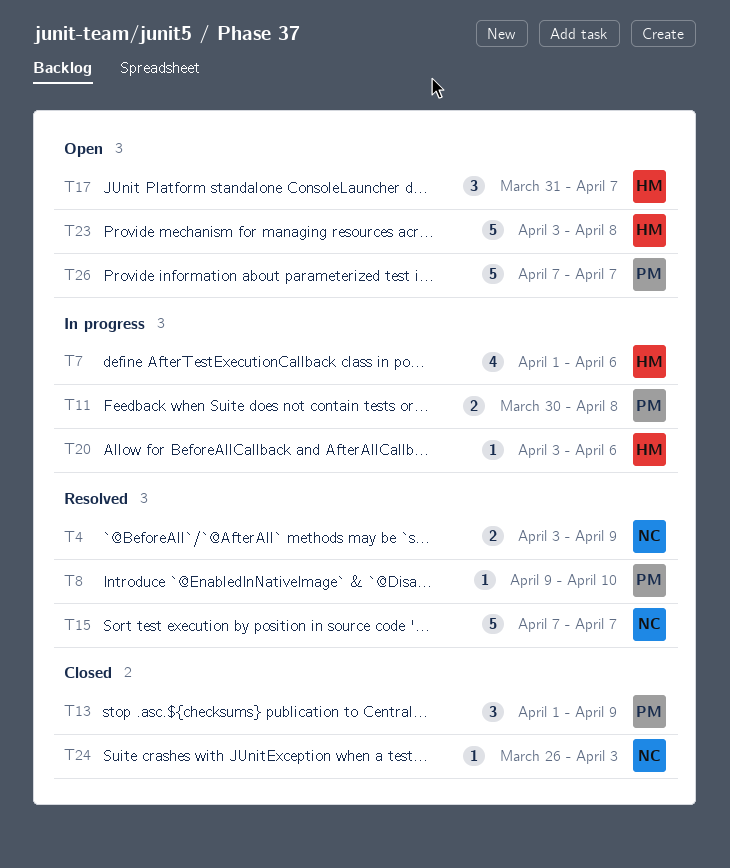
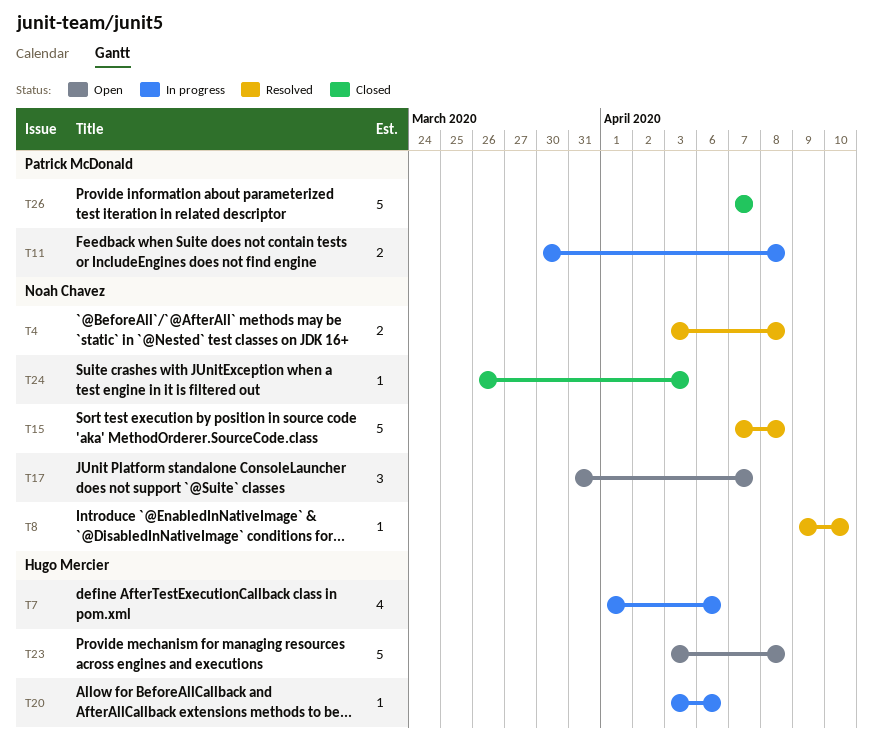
T4, due: Apr 9 -> Apr 8
T8, owner: Patrick McDonald -> Noah Chavez
T13: present -> none
T15, due: Apr 7 -> Apr 8
T17, owner: Hugo Mercier -> Noah Chavez
T26, status: Open -> Closed

